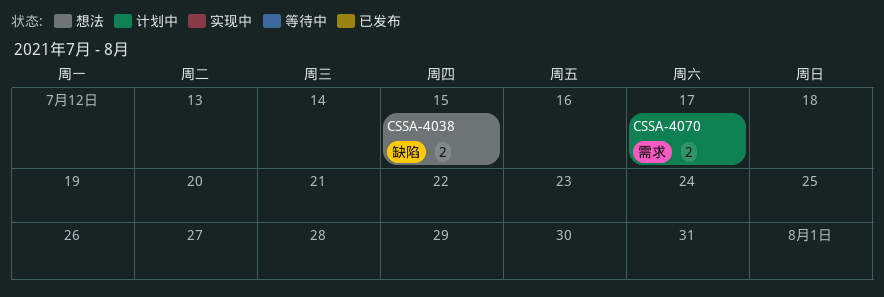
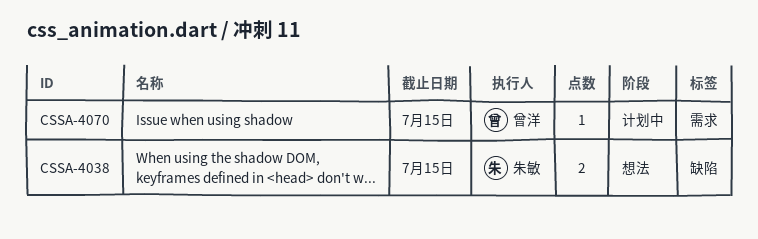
CSSA-4070, estimate: 2 -> 1
CSSA-4070, due: Jul 17 -> Jul 15

